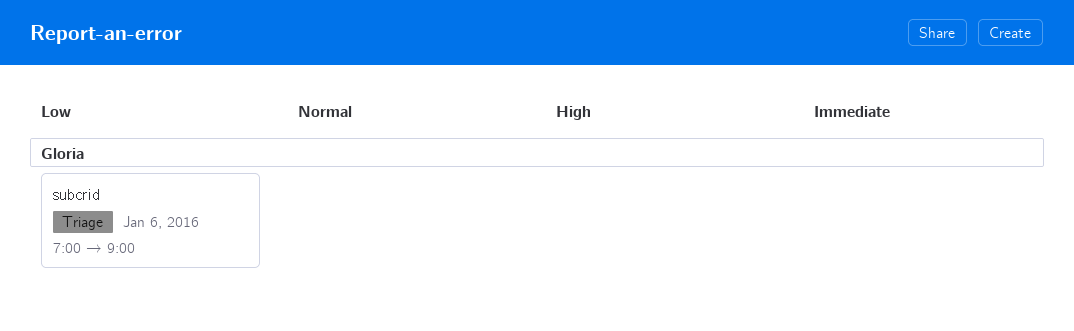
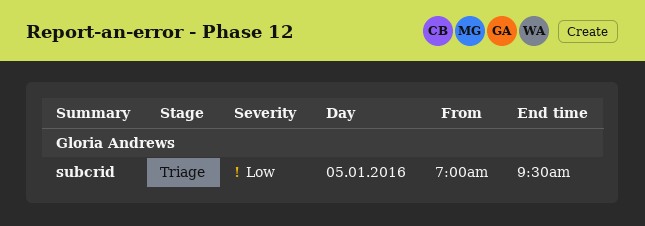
subcrid, day: Jan 6 -> Jan 5
subcrid, ends: 09:00 -> 09:30

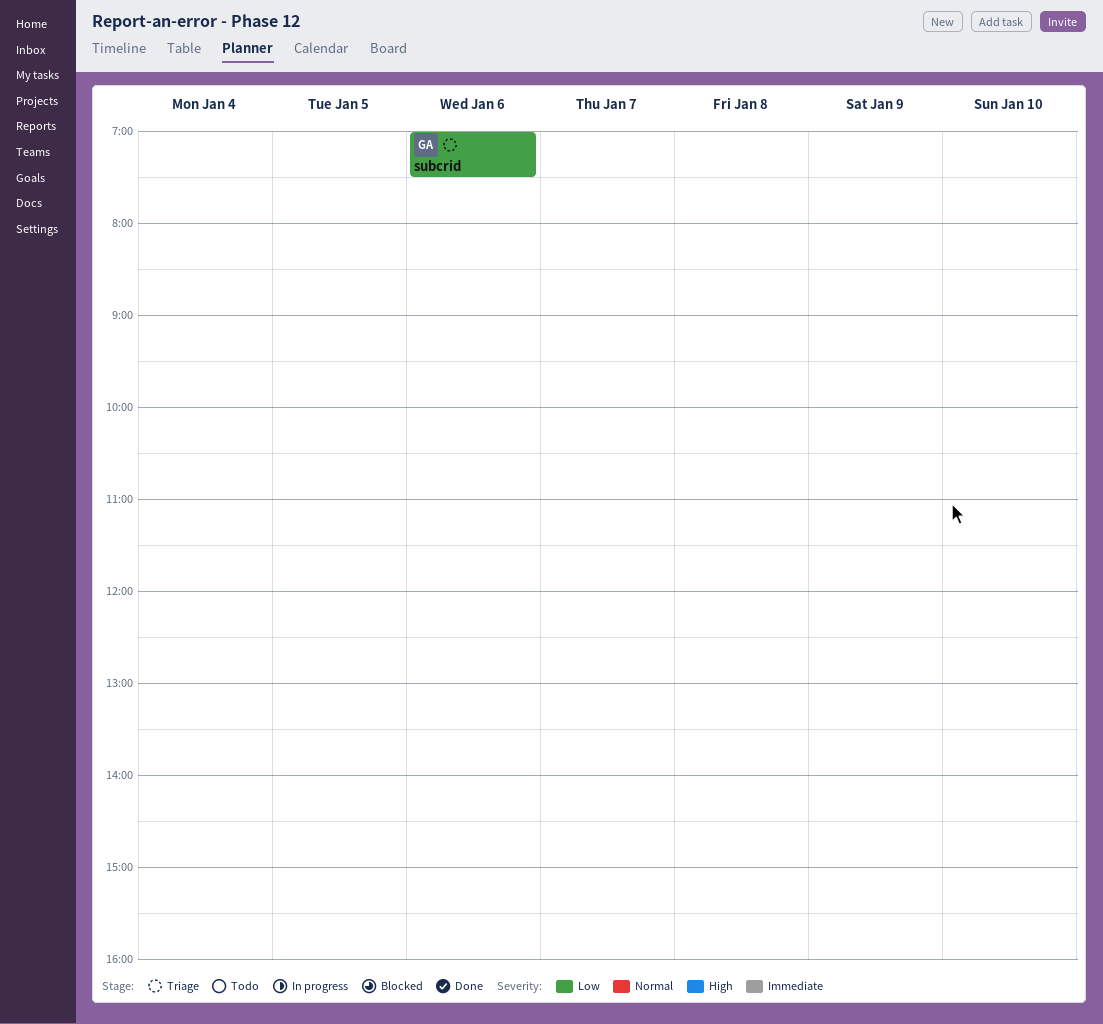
subcrid, day: Jan 5 -> Jan 6
subcrid, ends: 09:30 -> 07:30

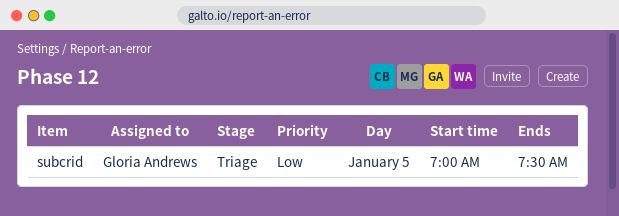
subcrid, day: Jan 6 -> Jan 5

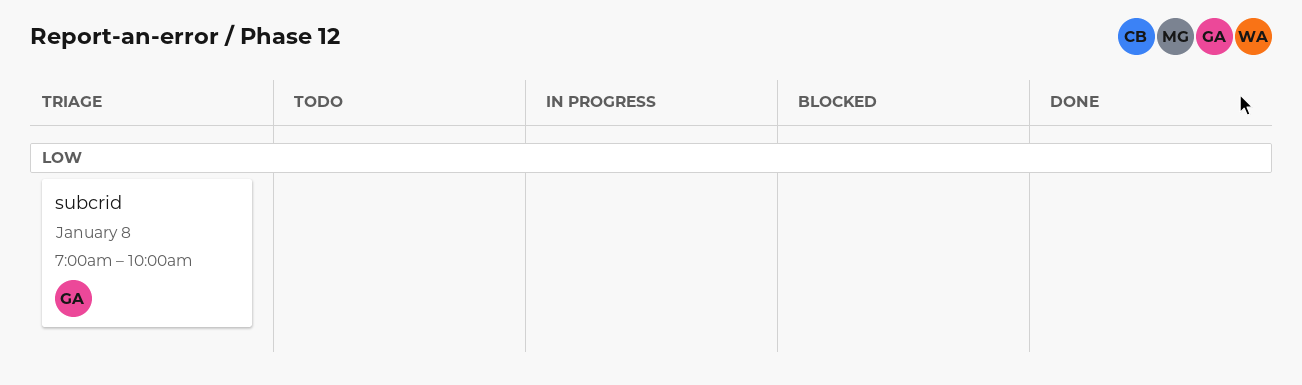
subcrid, day: Jan 5 -> Jan 8
subcrid, ends: 07:30 -> 10:00

